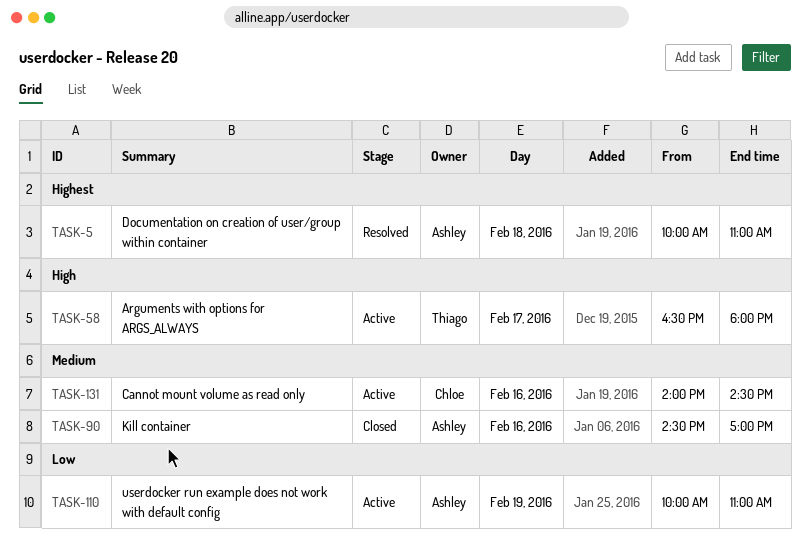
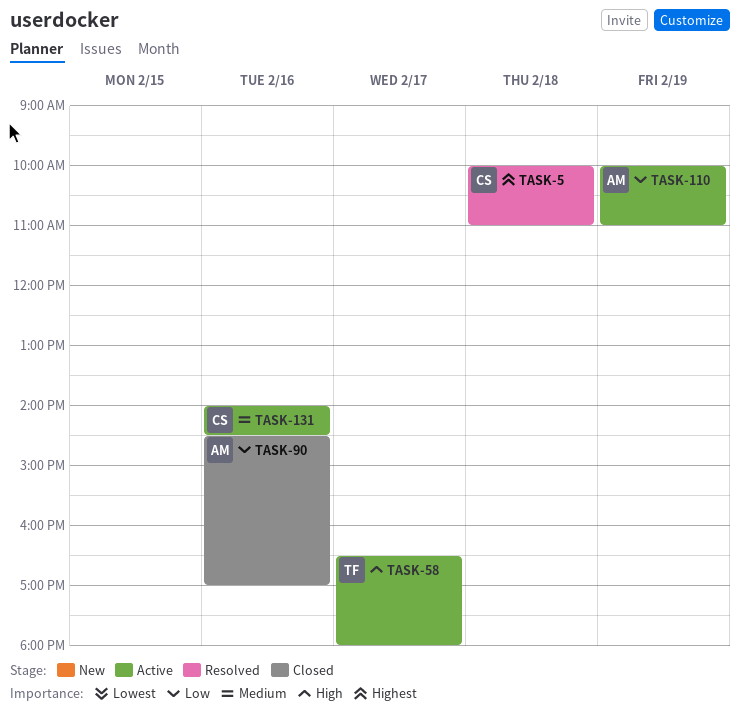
TASK-5, owner: Ashley -> Chloe
TASK-90, priority: Medium -> Low

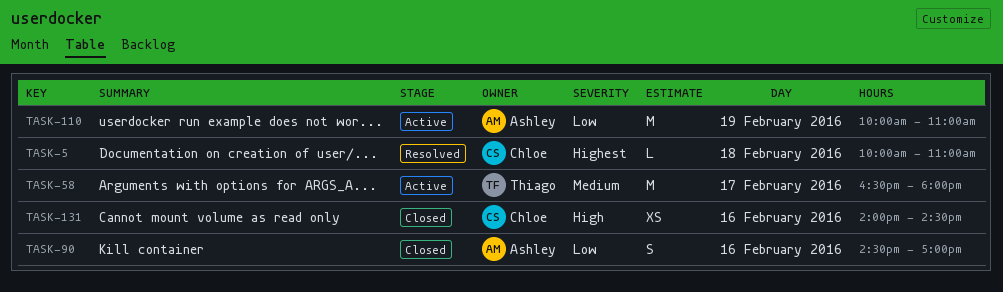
TASK-58, priority: High -> Medium
TASK-131, status: Active -> Closed
TASK-131, priority: Medium -> High

